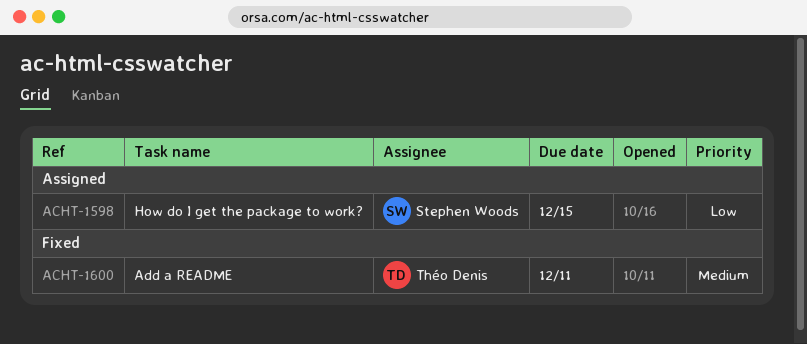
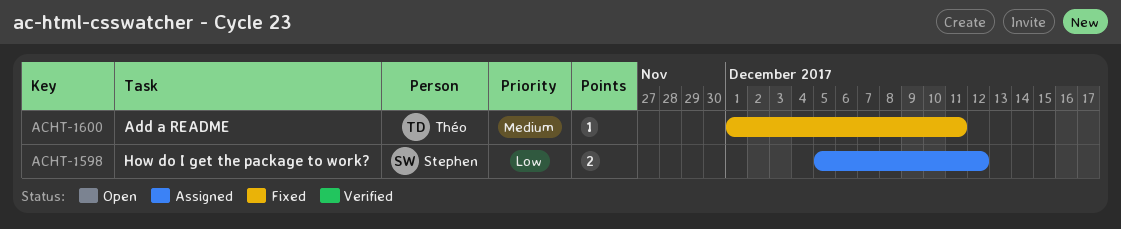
ACHT-1598, due: Dec 15 -> Dec 12

